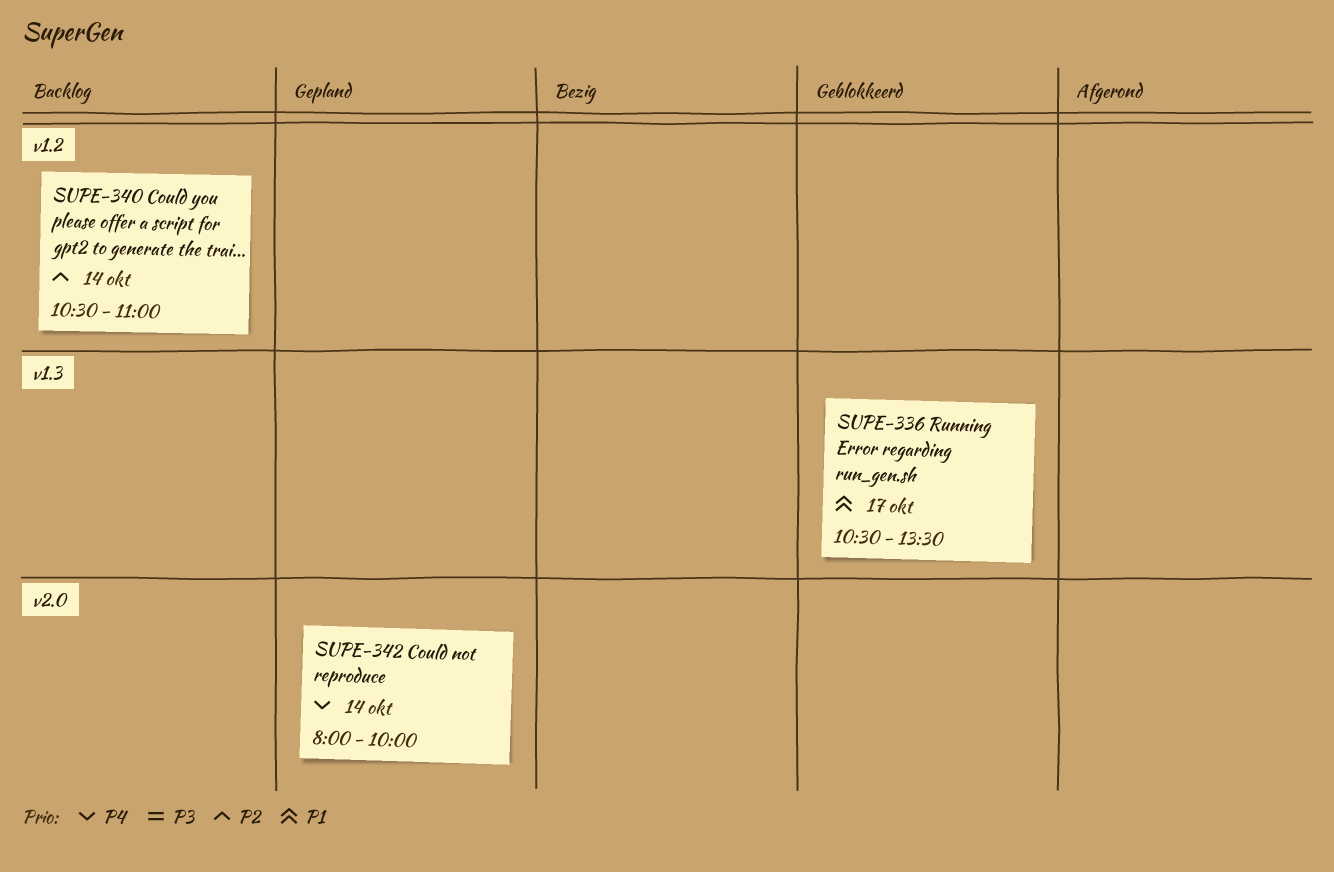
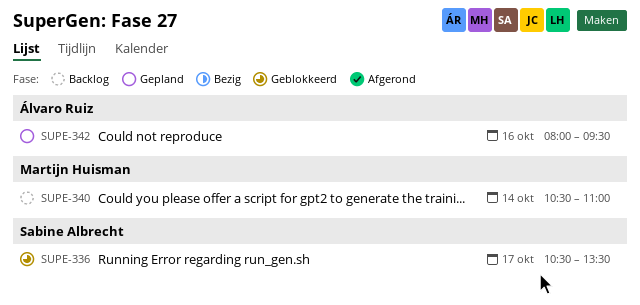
SUPE-342, day: Oct 14 -> Oct 16
SUPE-342, ends: 10:00 -> 09:30

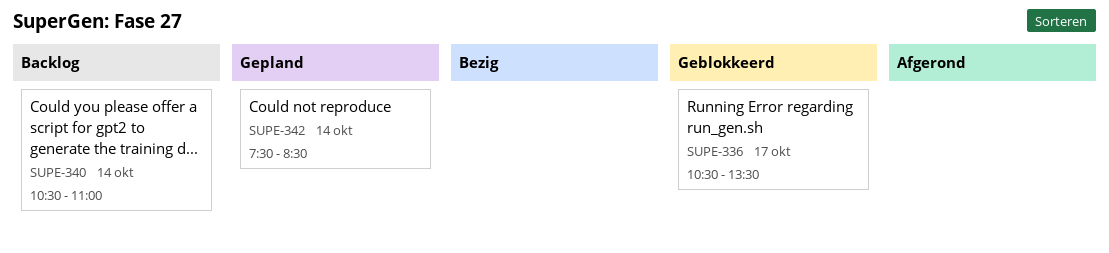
SUPE-342, day: Oct 16 -> Oct 14
SUPE-342, begins: 08:00 -> 07:30
SUPE-342, ends: 09:30 -> 08:30

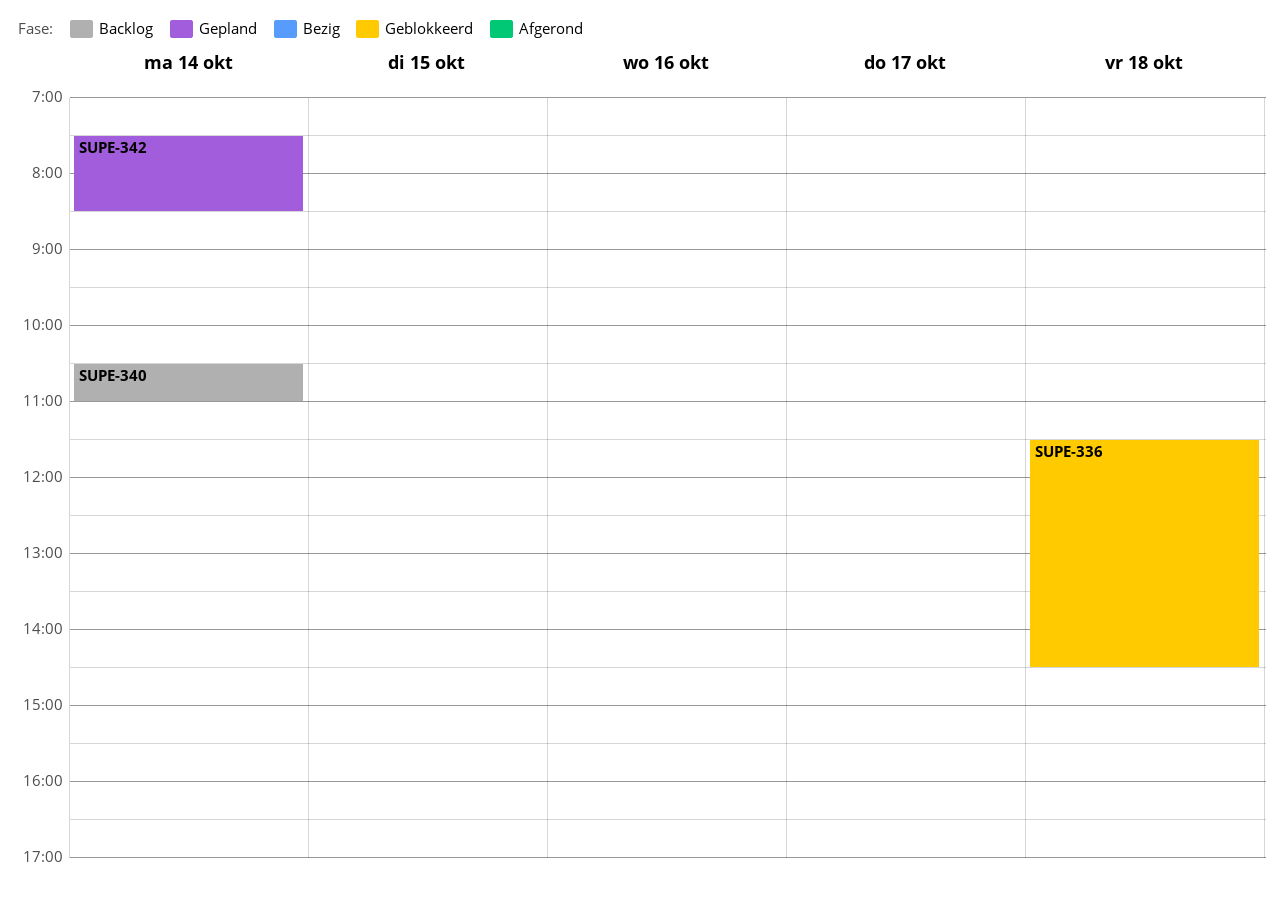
SUPE-336, day: Oct 17 -> Oct 18
SUPE-336, begins: 10:30 -> 11:30
SUPE-336, ends: 13:30 -> 14:30

